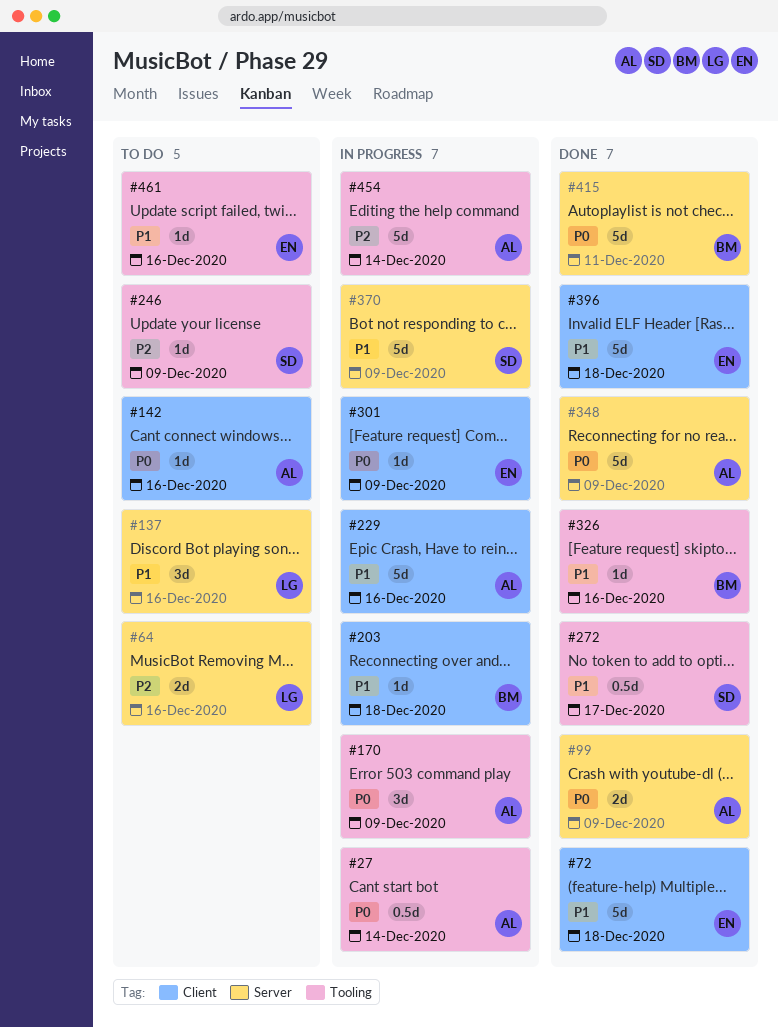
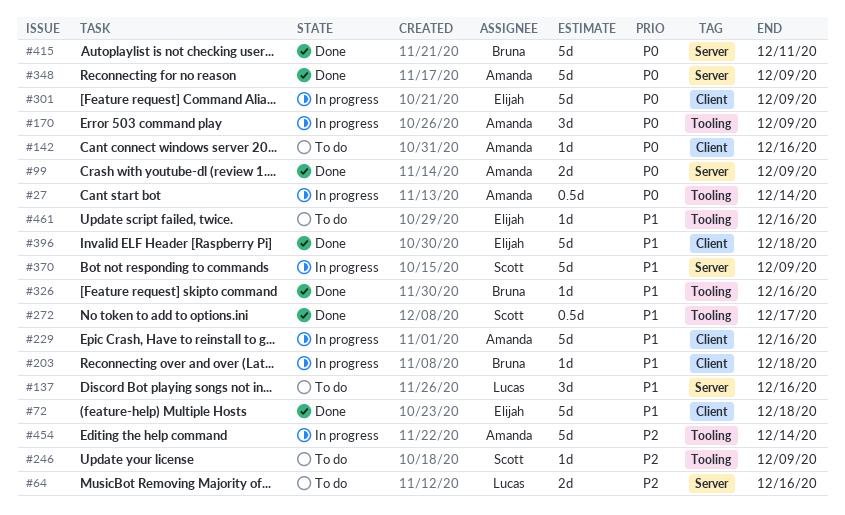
#301, estimate: 1d -> 5d

